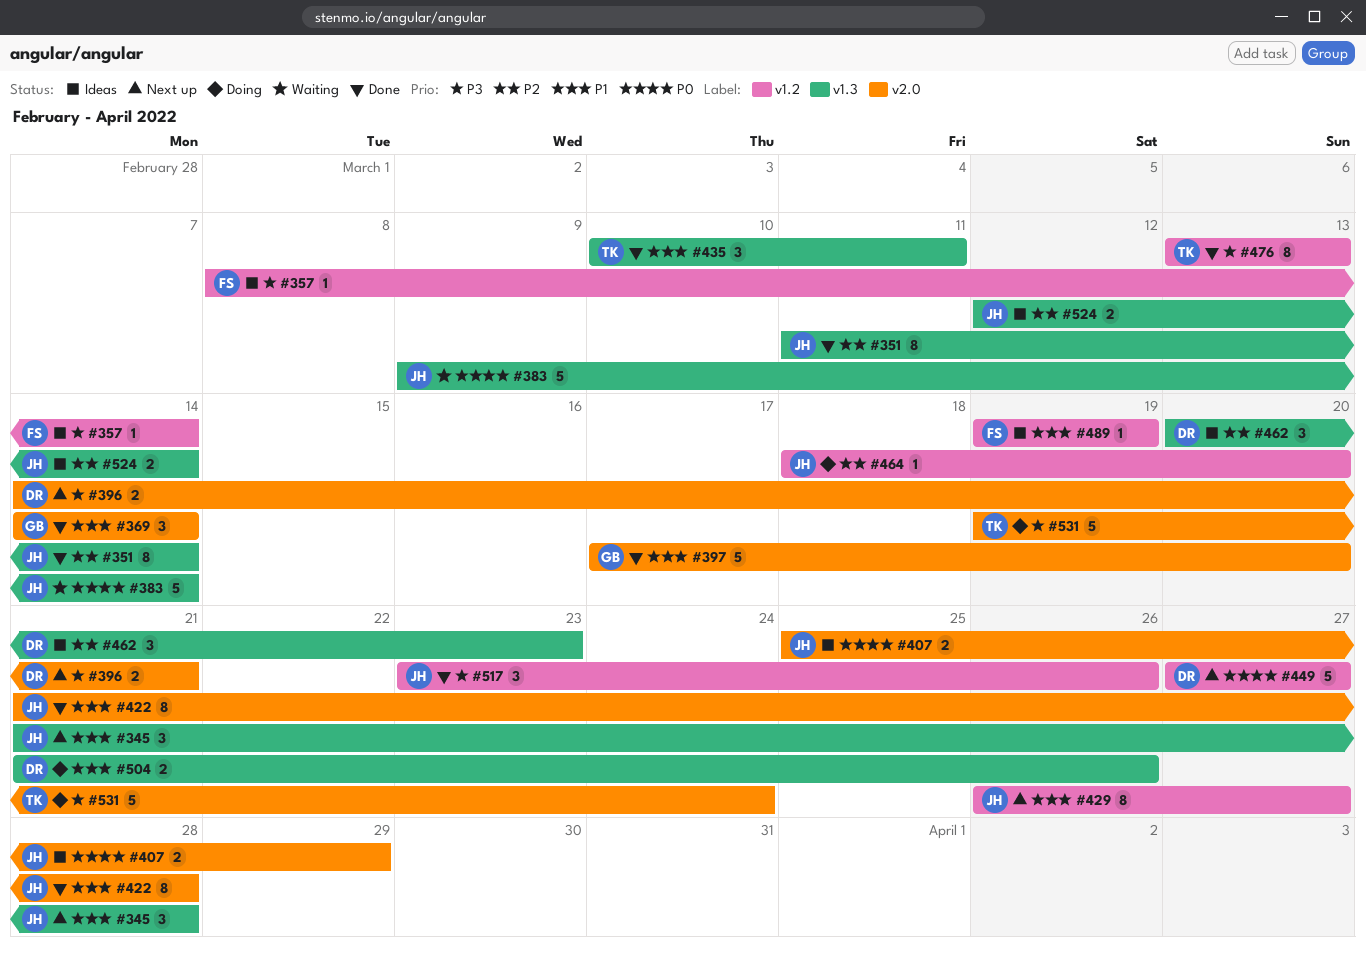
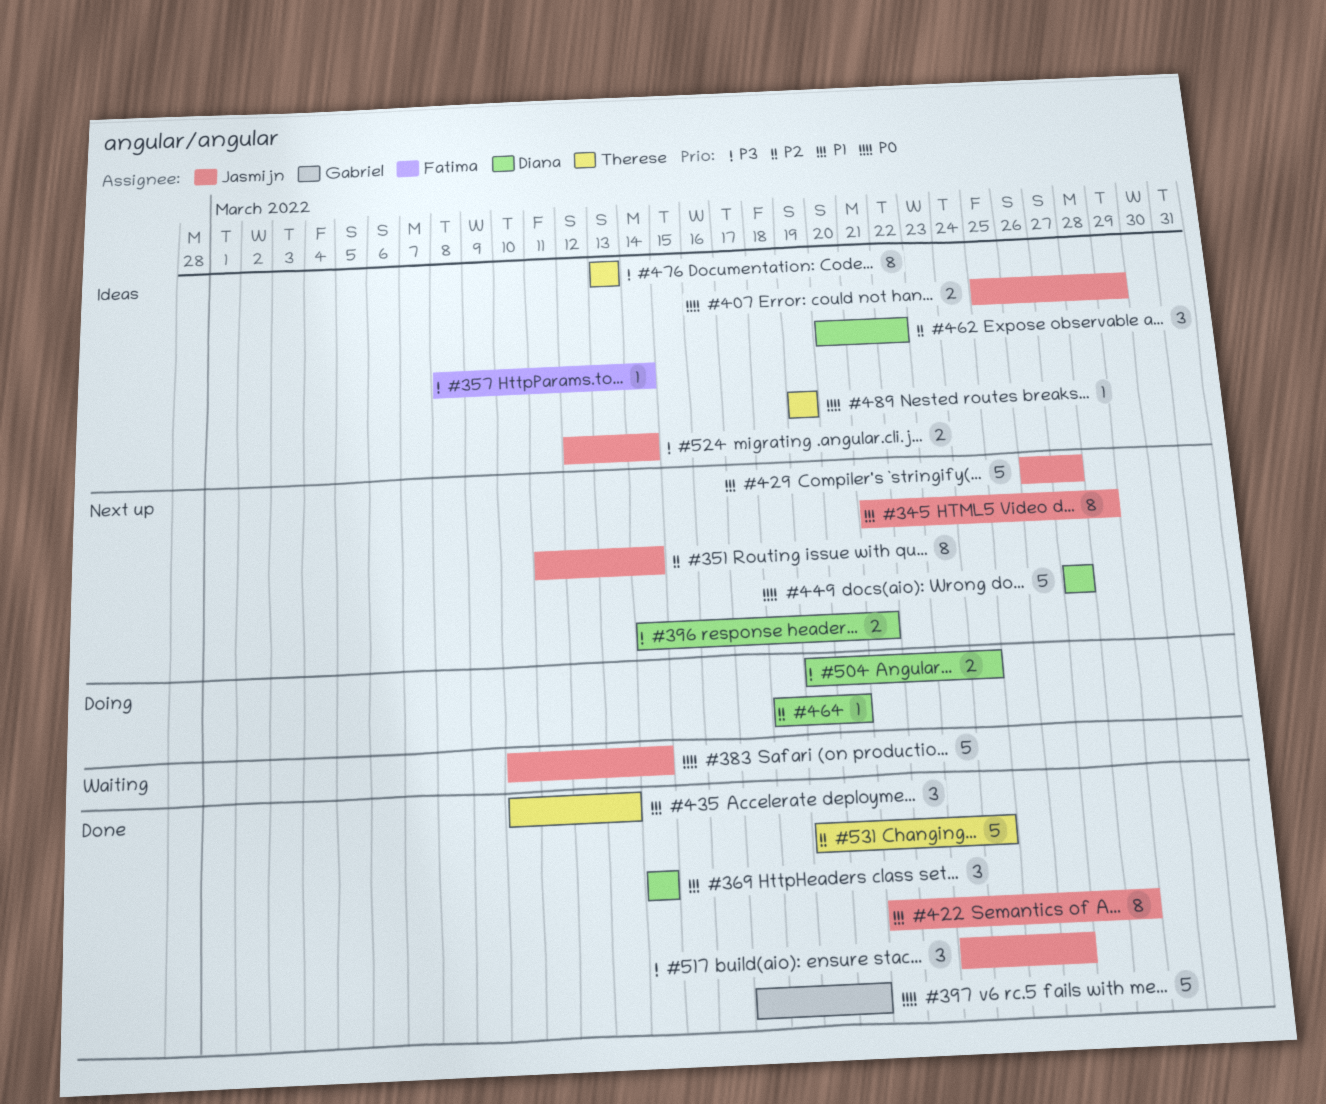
#345, estimate: 3 -> 8
#351, status: Done -> Next up
#369, owner: Gabriel -> Diana
#383, start: Mar 9 -> Mar 10
#397, priority: P1 -> P0
#429, estimate: 8 -> 5
#435, due: Mar 11 -> Mar 13
#462, due: Mar 23 -> Mar 22
#464, owner: Jasmijn -> Diana
#476, status: Done -> Ideas
#489, owner: Fatima -> Therese
#489, priority: P1 -> P0
#504, priority: P1 -> P3
#504, start: Mar 21 -> Mar 19
#504, due: Mar 26 -> Mar 24
#524, priority: P2 -> P3
#531, status: Doing -> Done
#531, priority: P3 -> P2

